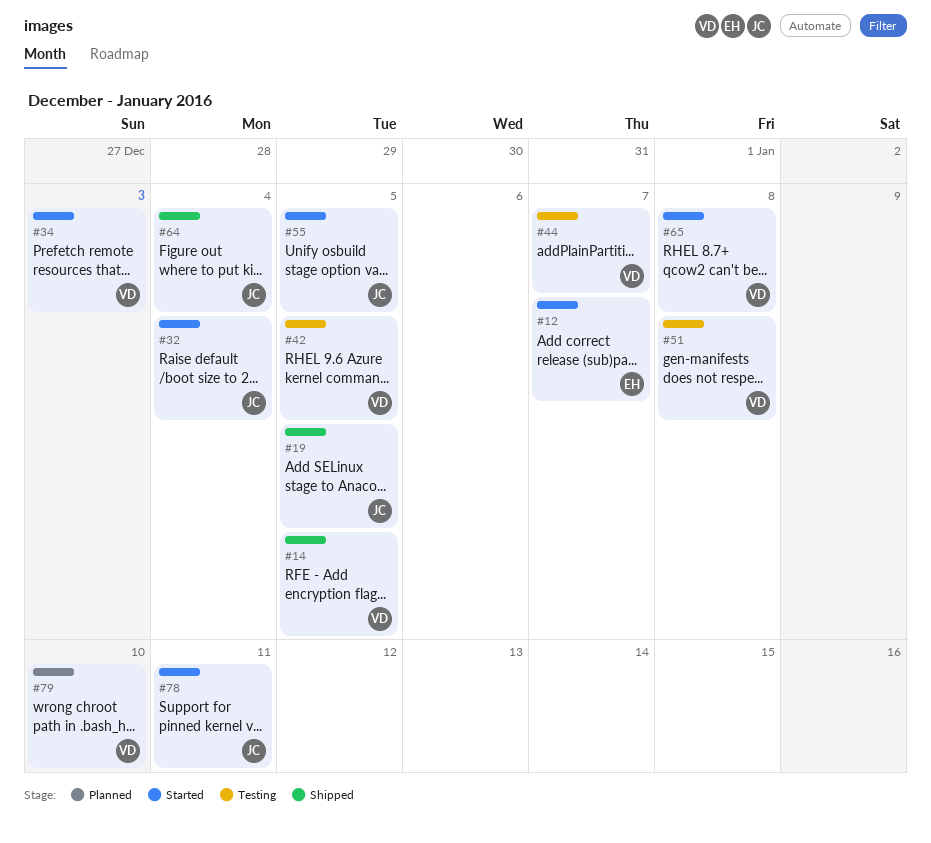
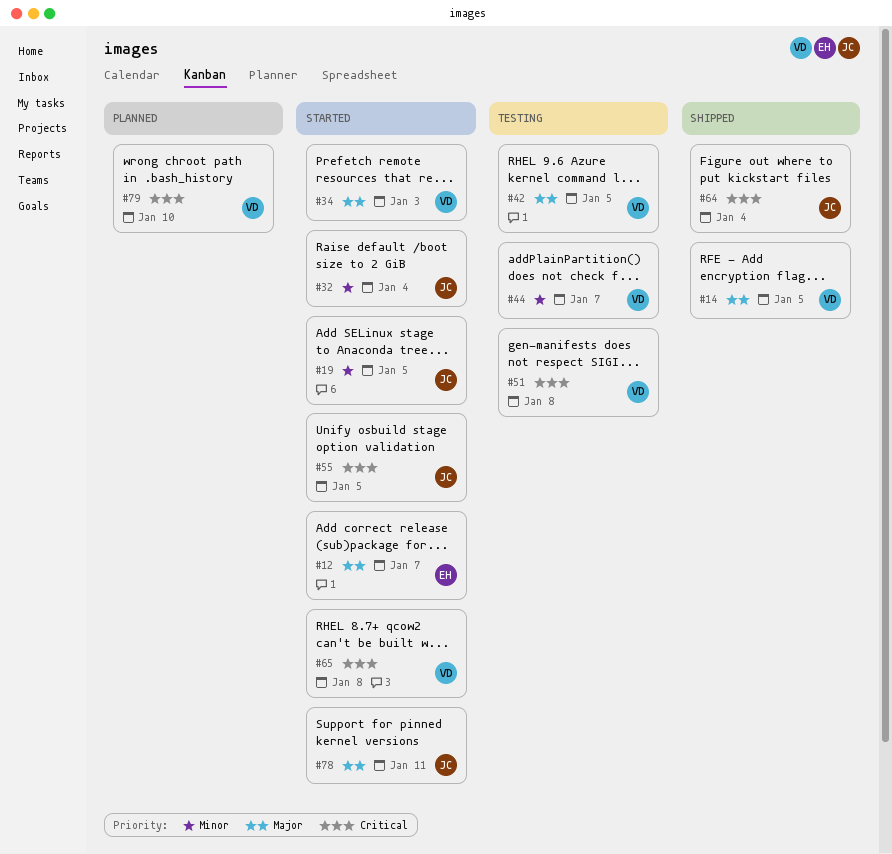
#19, status: Shipped -> Started

